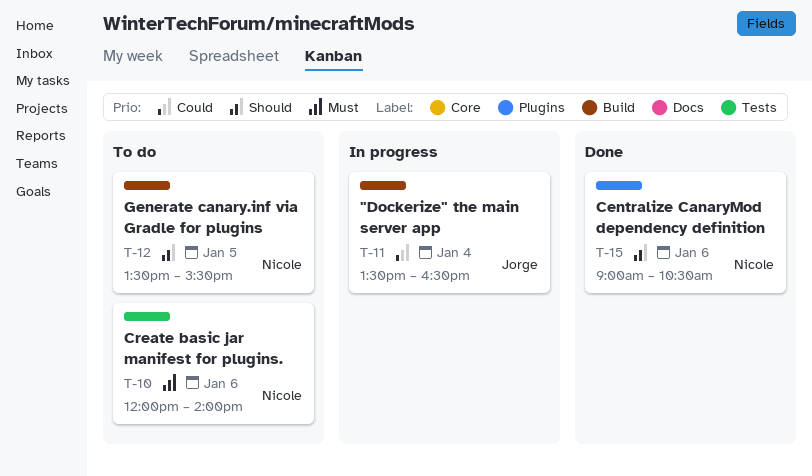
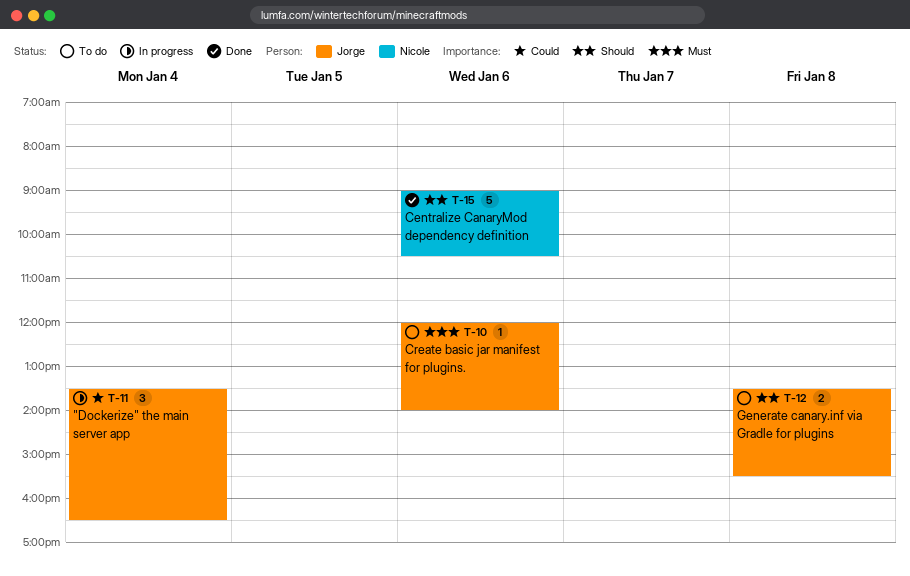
T-10, owner: Nicole -> Jorge
T-12, owner: Nicole -> Jorge
T-12, day: Jan 5 -> Jan 8

